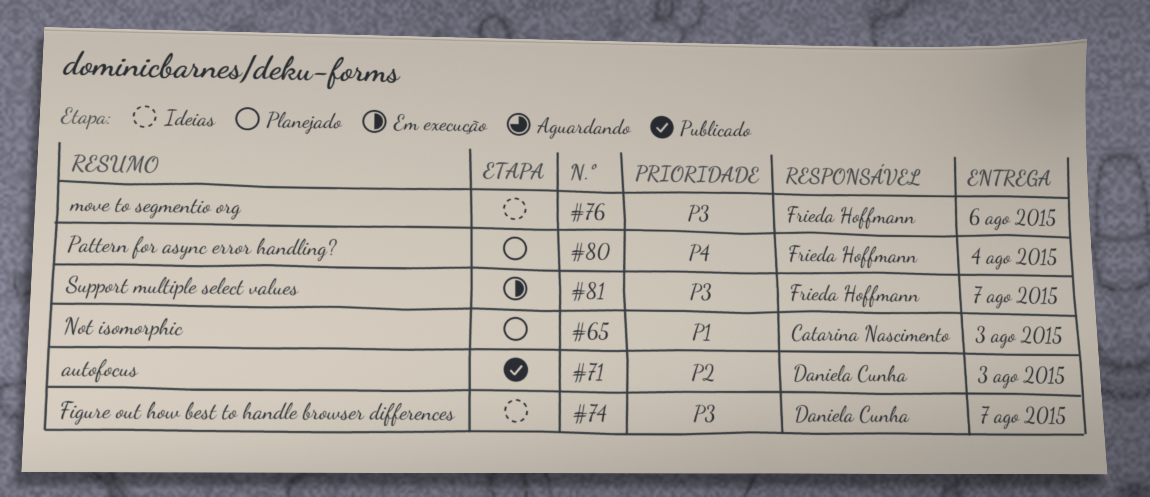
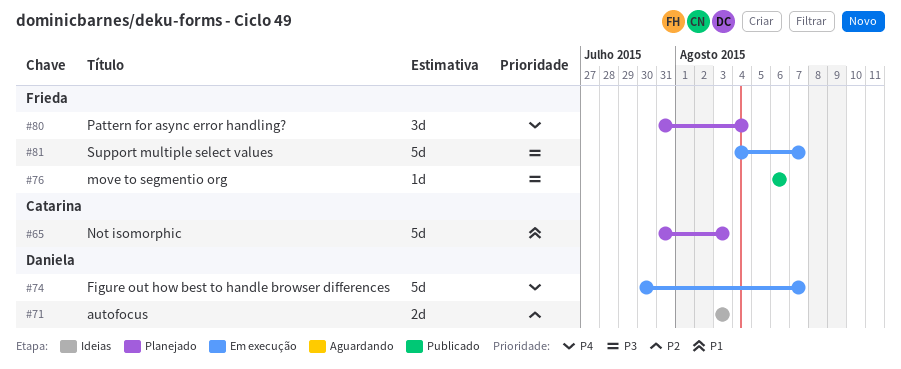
#71, status: Publicado -> Ideias
#74, status: Ideias -> Em execução
#74, priority: P3 -> P4
#76, status: Ideias -> Publicado

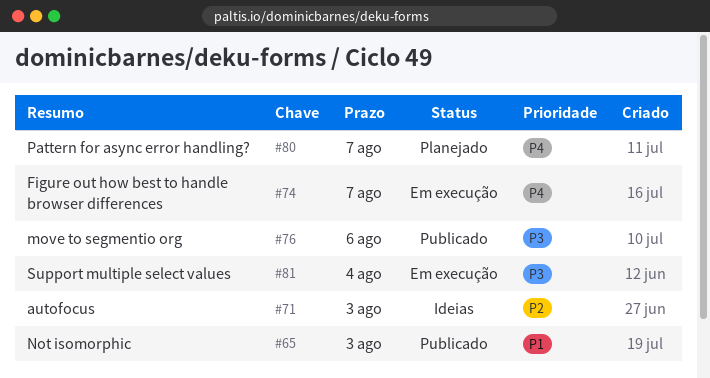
#65, status: Planejado -> Publicado
#80, due: Aug 4 -> Aug 7
#81, due: Aug 7 -> Aug 4

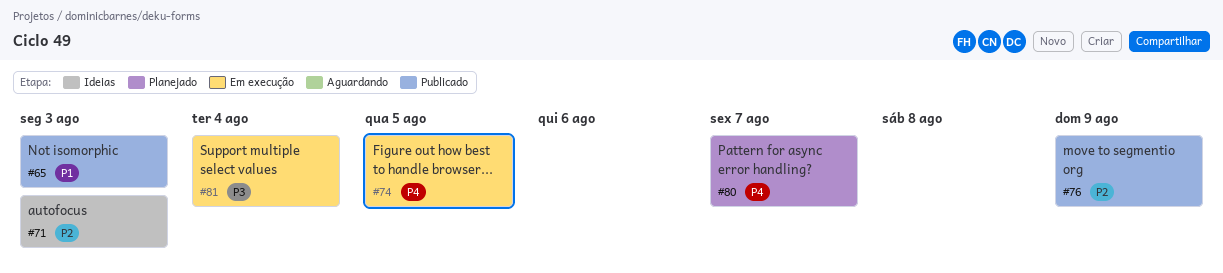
#74, due: Aug 7 -> Aug 5
#76, priority: P3 -> P2
#76, due: Aug 6 -> Aug 9

